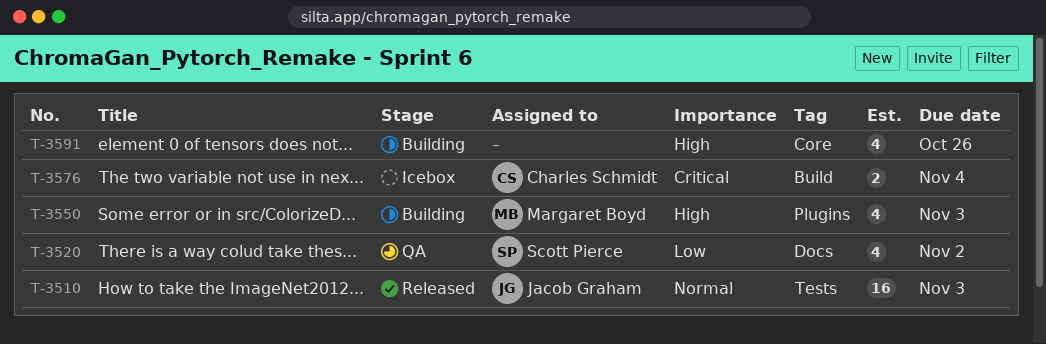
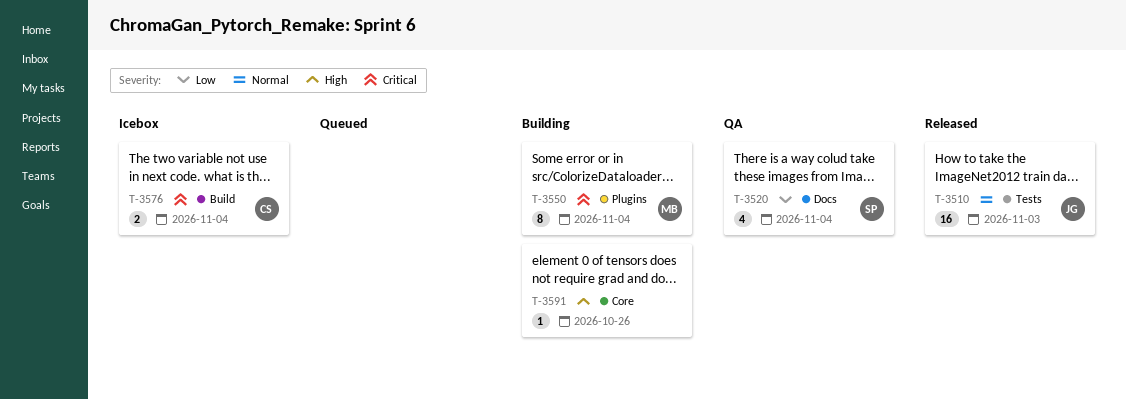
T-3520, due: Nov 2 -> Nov 4
T-3550, priority: High -> Critical
T-3550, estimate: 4 -> 8
T-3550, due: Nov 3 -> Nov 4
T-3591, estimate: 4 -> 1

